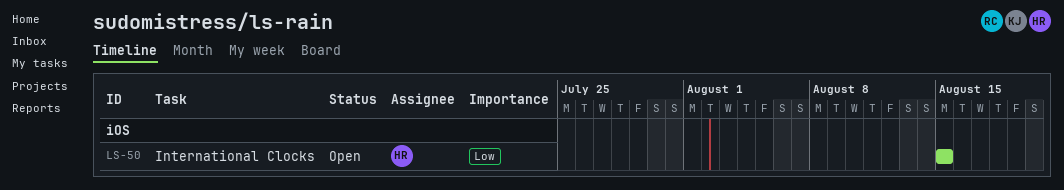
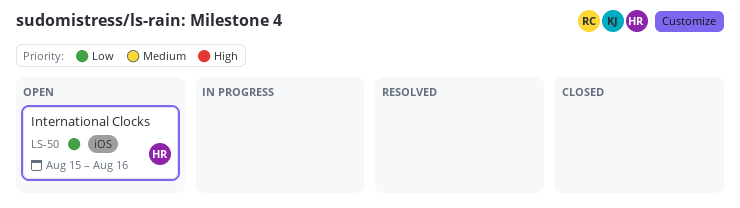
LS-50, due: Aug 15 -> Aug 16

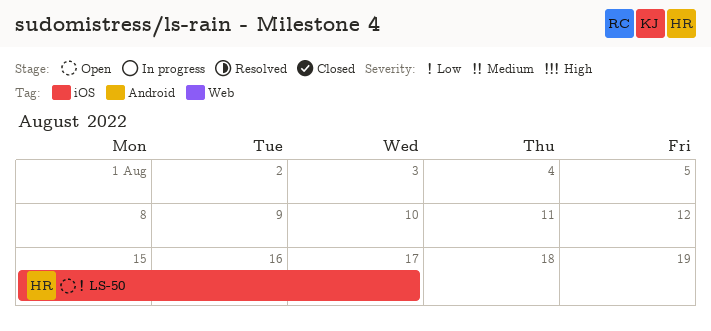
LS-50, due: Aug 16 -> Aug 17

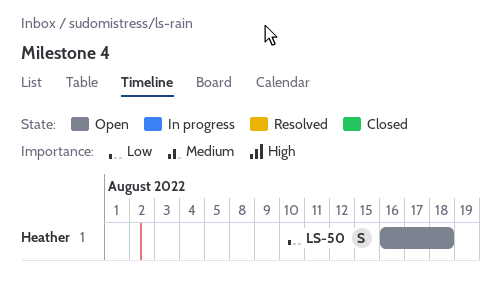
LS-50, start: Aug 15 -> Aug 16
LS-50, due: Aug 17 -> Aug 18

